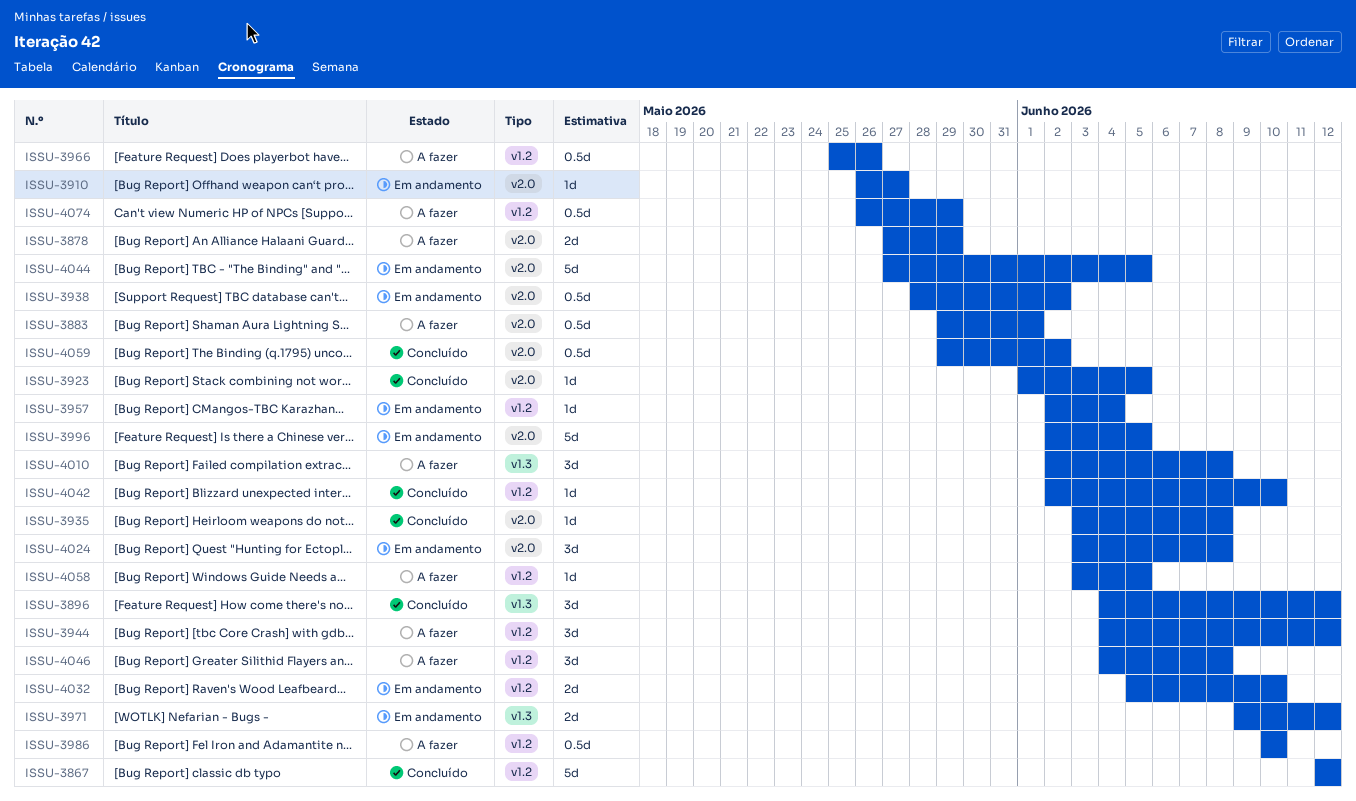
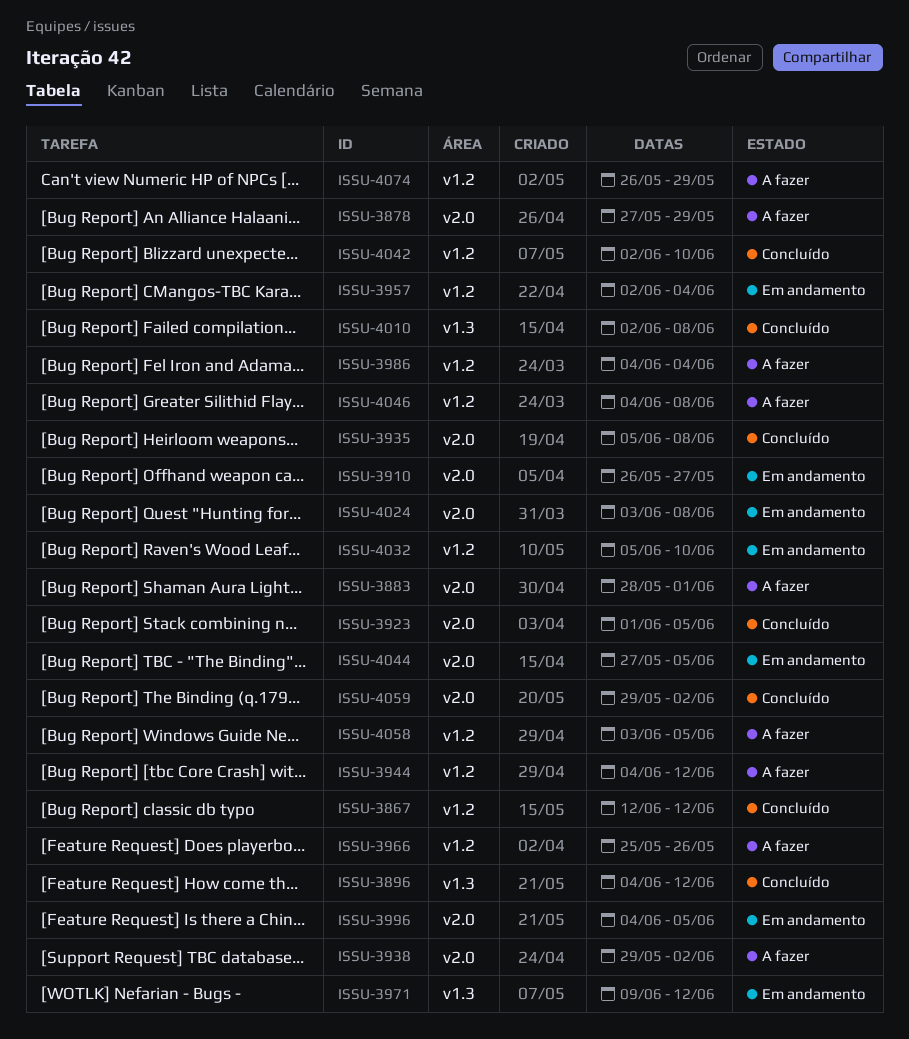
ISSU-3883, start: May 29 -> May 28
ISSU-3935, start: Jun 3 -> Jun 5
ISSU-3938, status: Em andamento -> A fazer
ISSU-3938, start: May 28 -> May 29
ISSU-3986, start: Jun 10 -> Jun 4
ISSU-3986, due: Jun 10 -> Jun 4
ISSU-3996, start: Jun 2 -> Jun 4
ISSU-4010, status: A fazer -> Concluído

